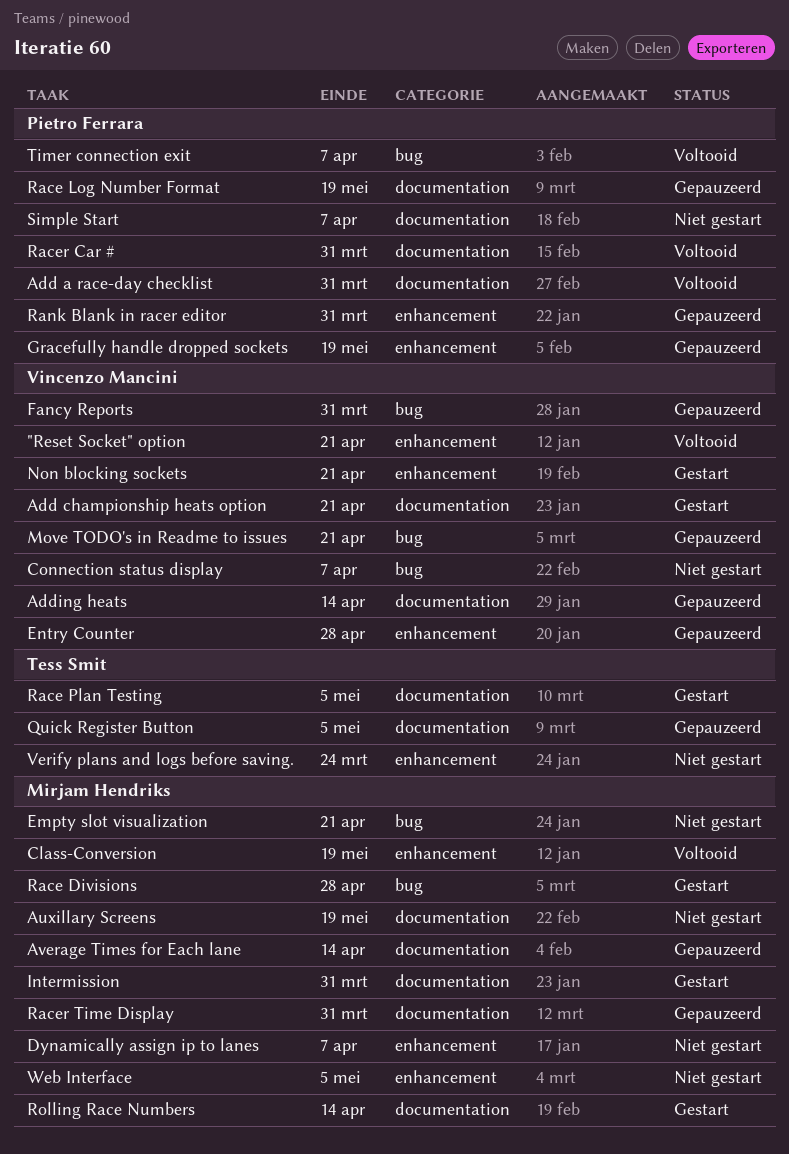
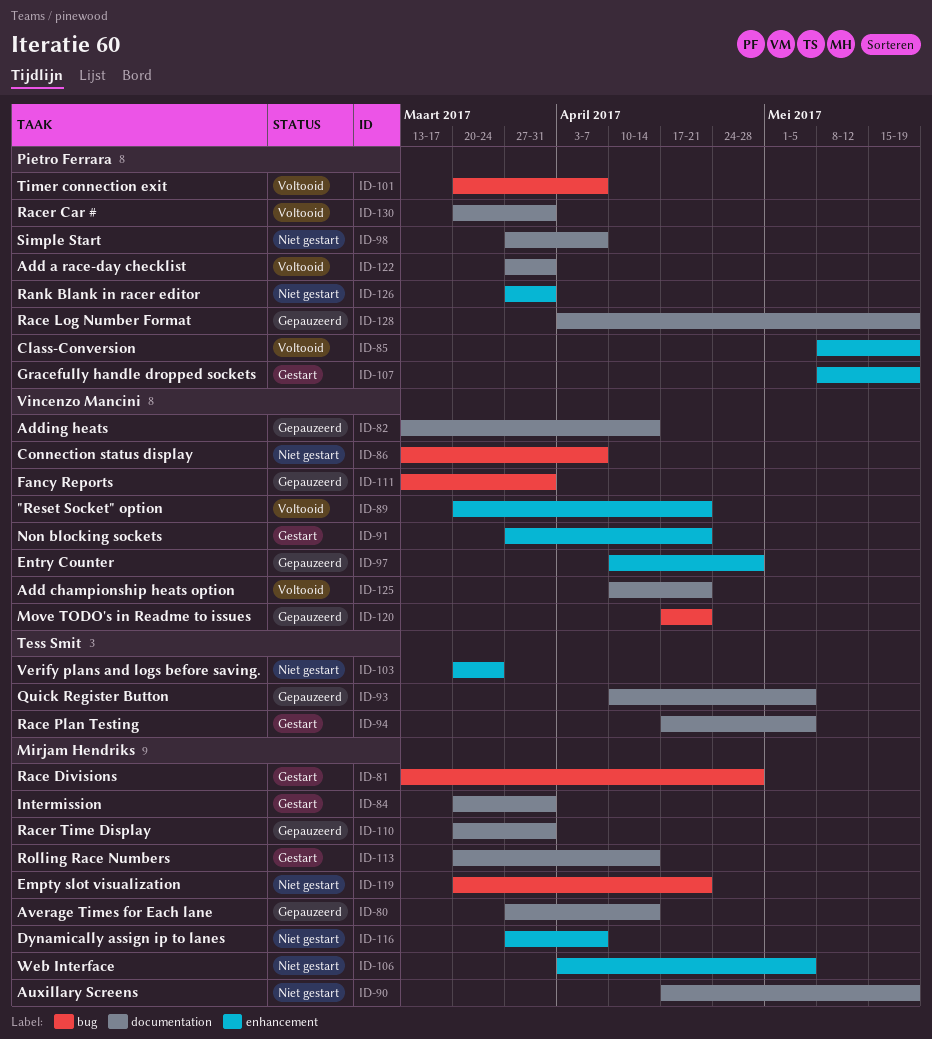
Add championship heats option, status: Gestart -> Voltooid
Class-Conversion, owner: Mirjam Hendriks -> Pietro Ferrara
Gracefully handle dropped sockets, status: Gepauzeerd -> Gestart
Rank Blank in racer editor, status: Gepauzeerd -> Niet gestart

